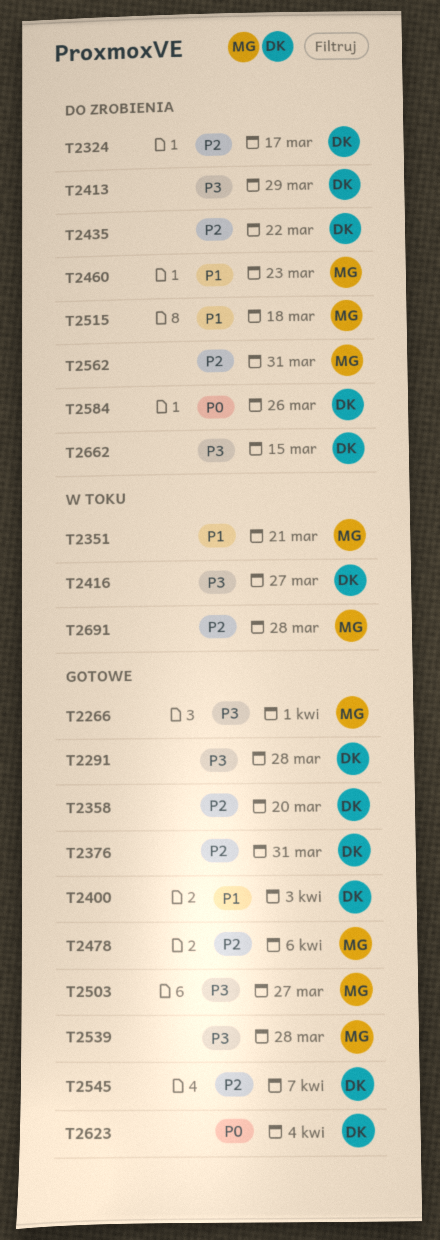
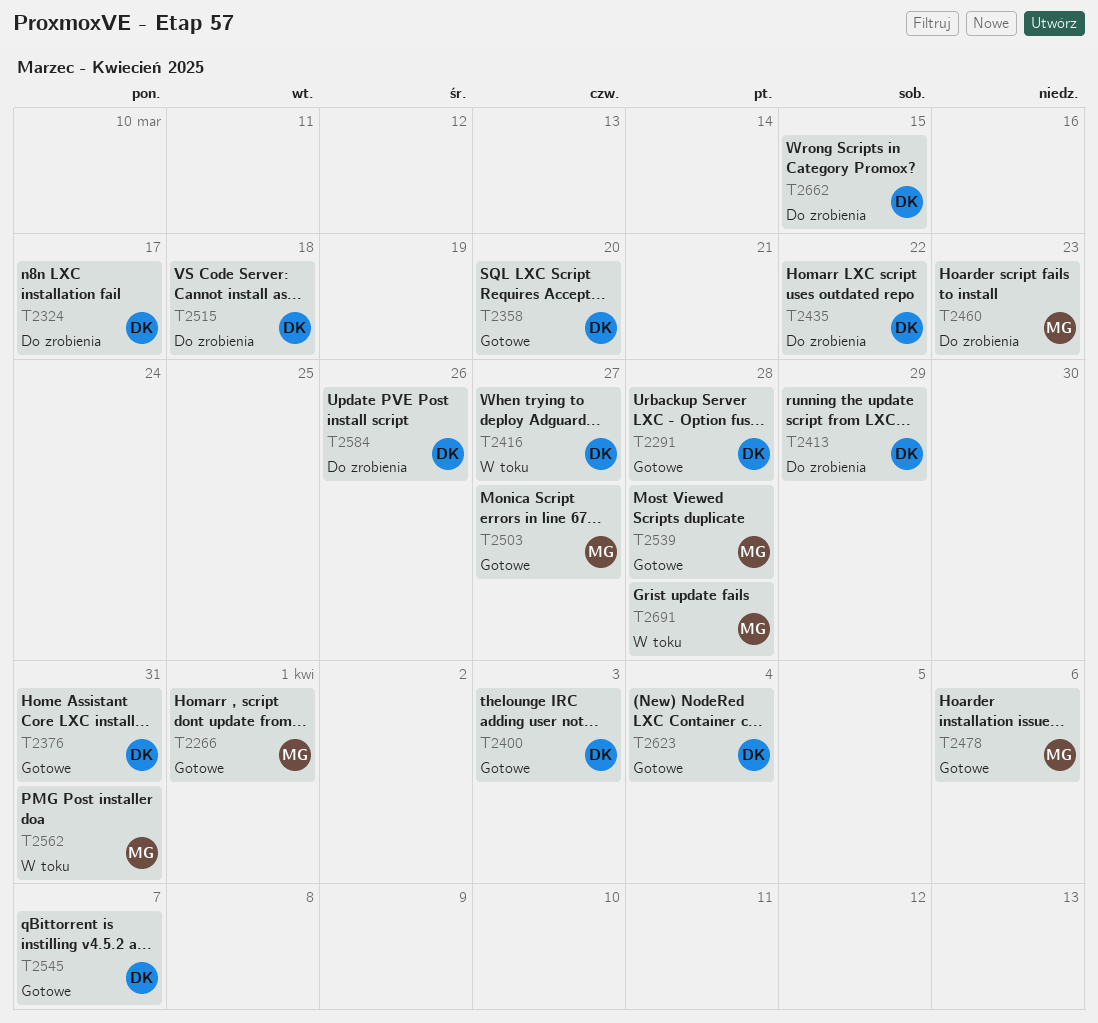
T2351: present -> none
T2515, owner: MG -> DK
T2562, status: Do zrobienia -> W toku

